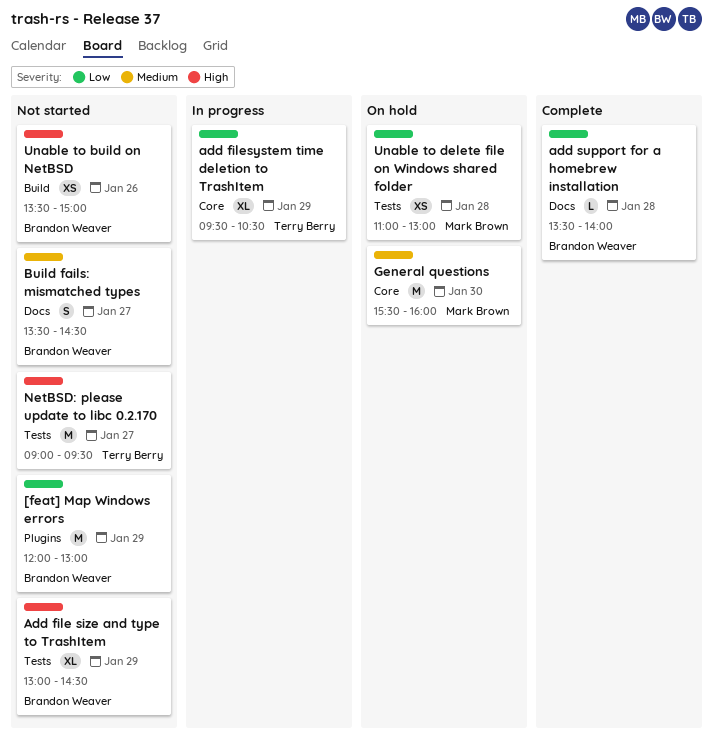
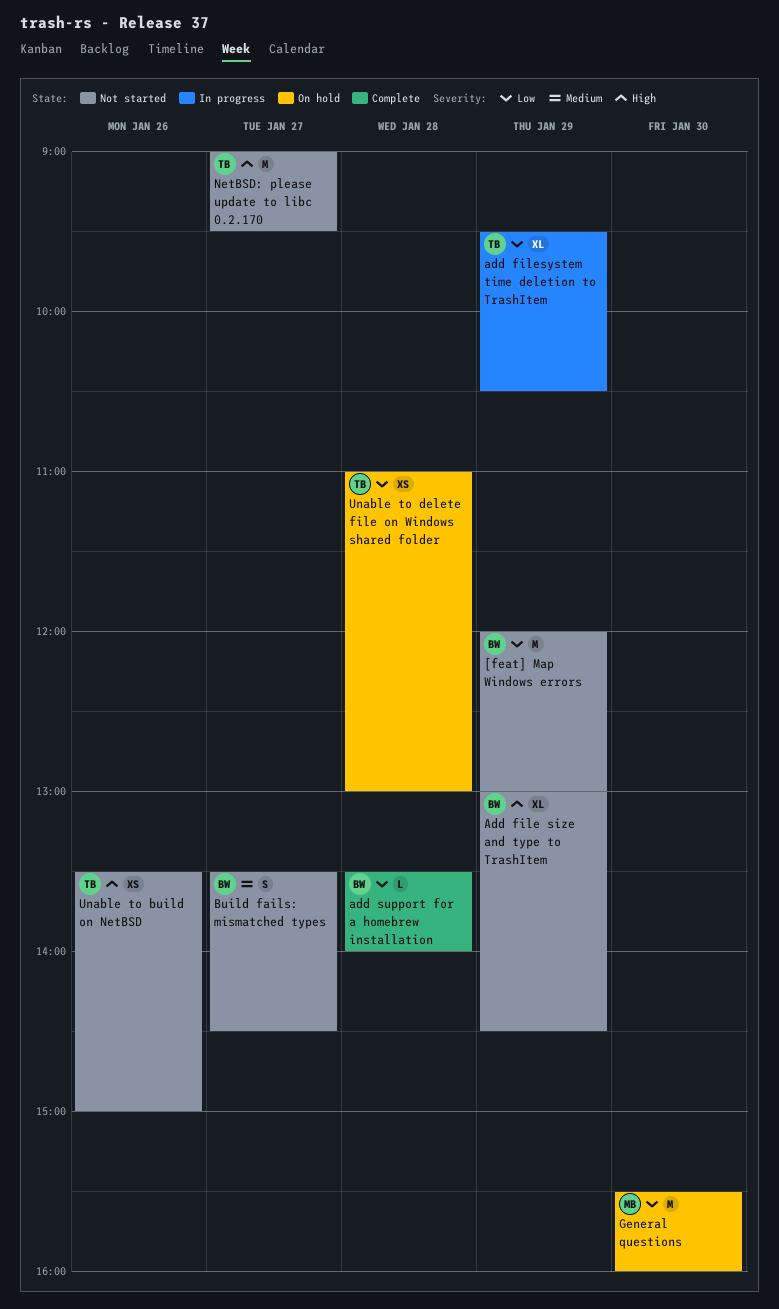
General questions, priority: Medium -> Low
Unable to build on NetBSD, owner: Brandon Weaver -> Terry Berry
Unable to delete file on Windows shared folder, owner: Mark Brown -> Terry Berry

